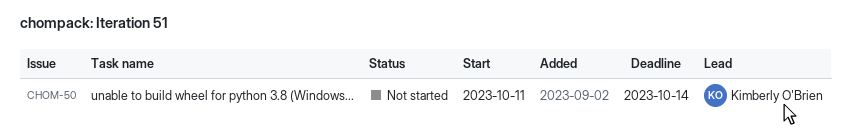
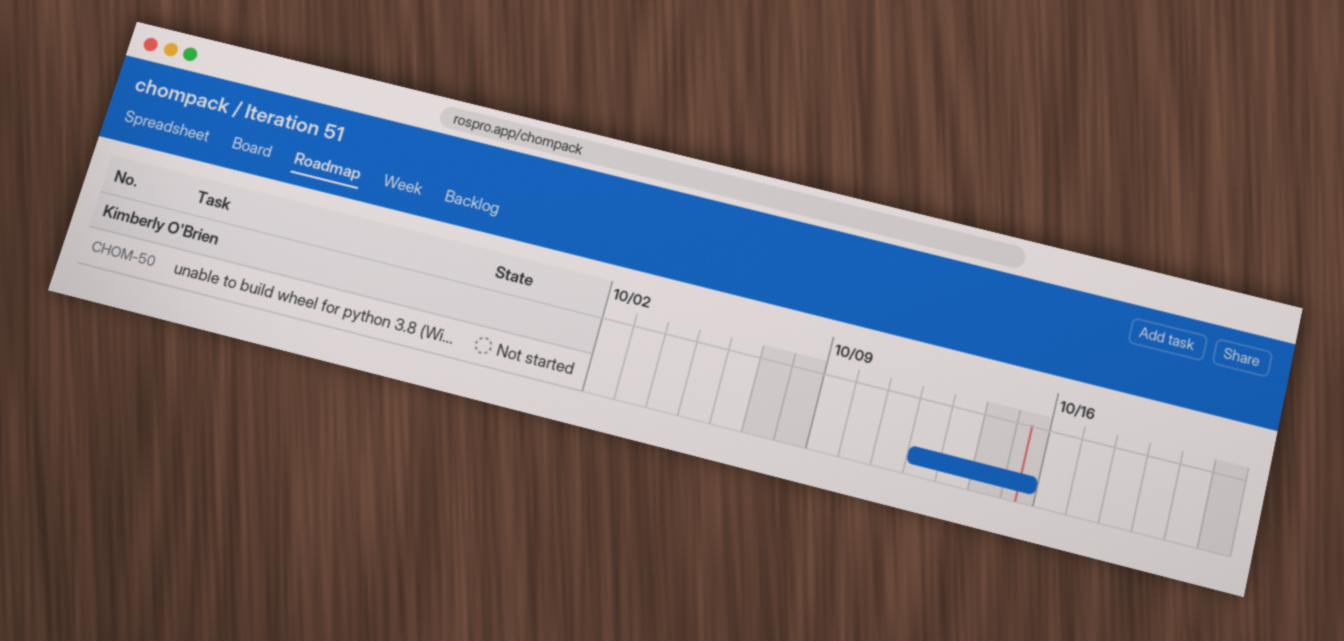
CHOM-50, start: Oct 11 -> Oct 12
CHOM-50, due: Oct 14 -> Oct 15

